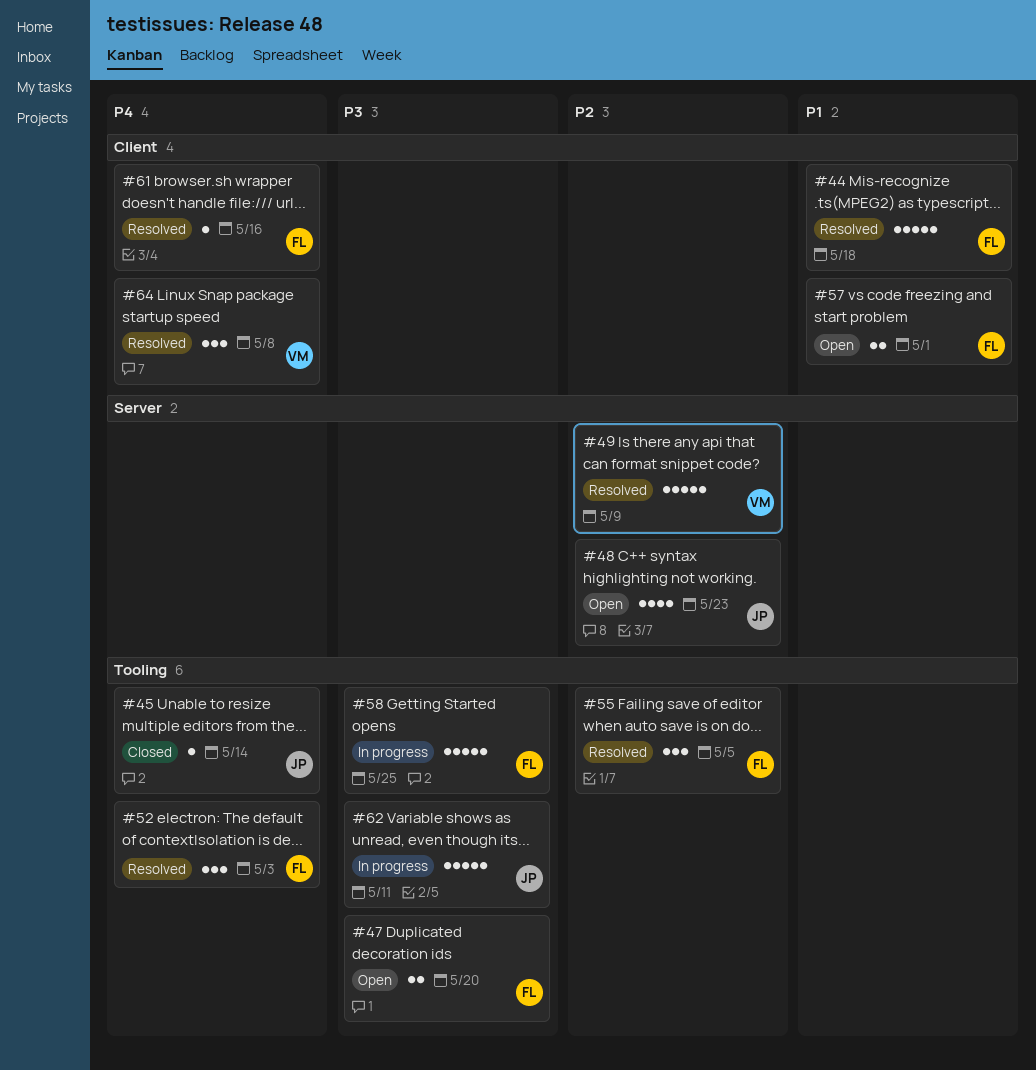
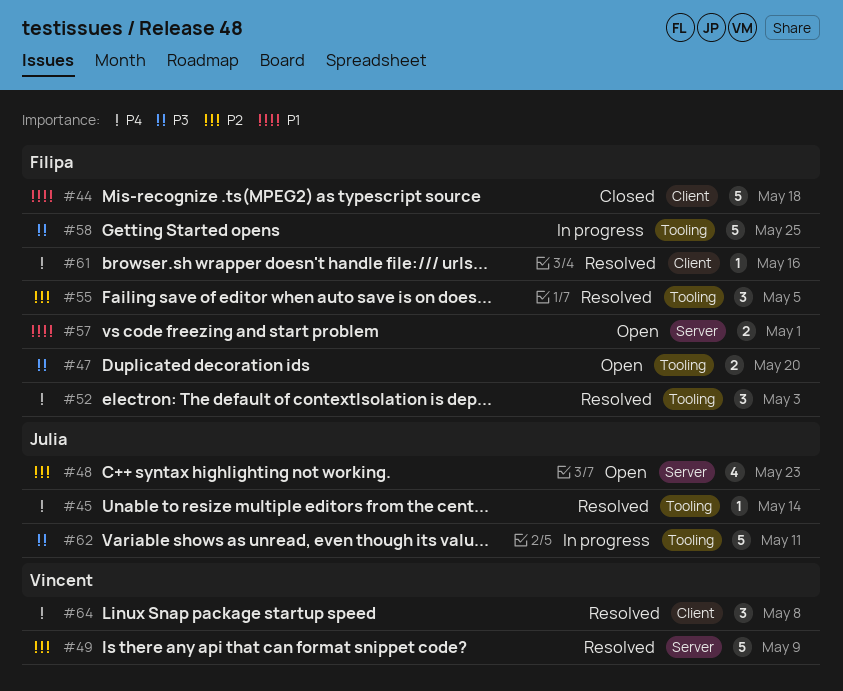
#44, status: Resolved -> Closed
#45, status: Closed -> Resolved
#57, label: Client -> Server

